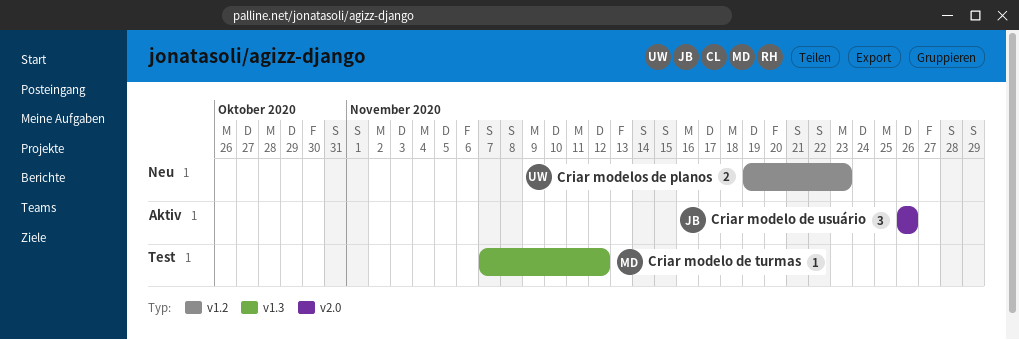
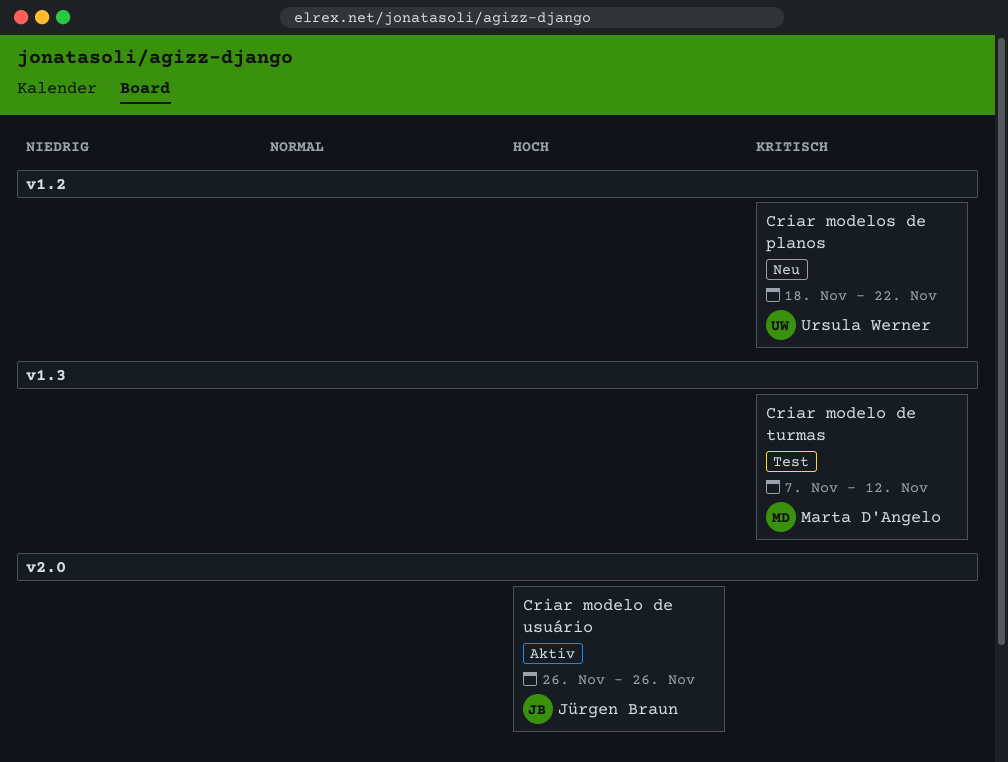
Criar modelos de planos, start: Nov 19 -> Nov 18
Criar modelos de planos, due: Nov 23 -> Nov 22

